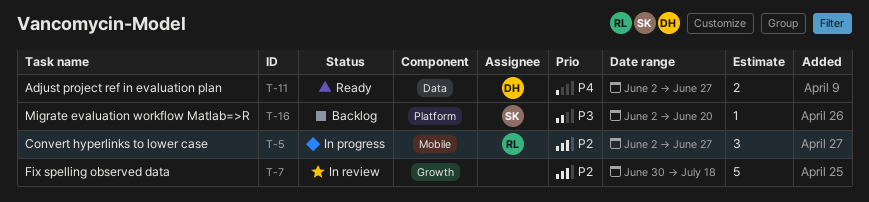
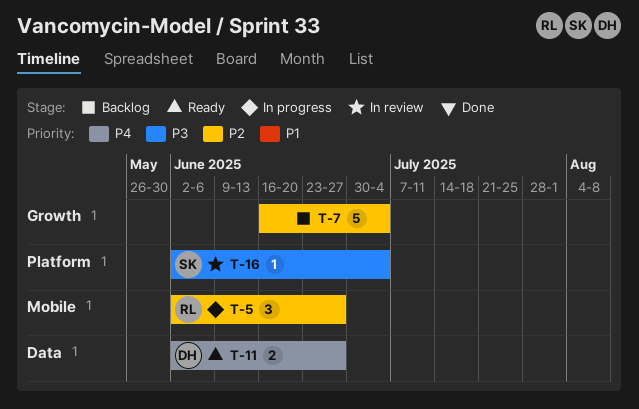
T-7, status: In review -> Backlog
T-7, start: Jun 30 -> Jun 16
T-7, due: Jul 18 -> Jul 4
T-16, status: Backlog -> In review
T-16, due: Jun 20 -> Jul 4

